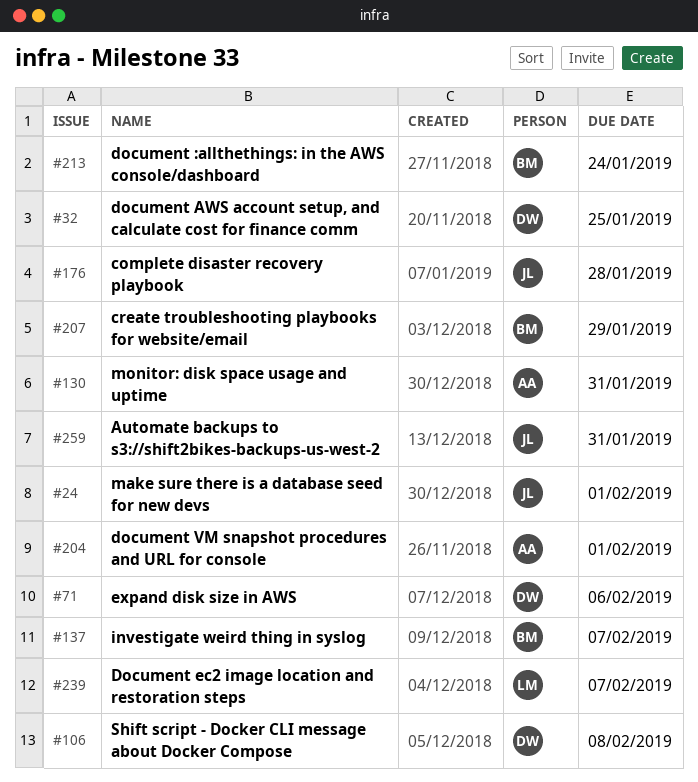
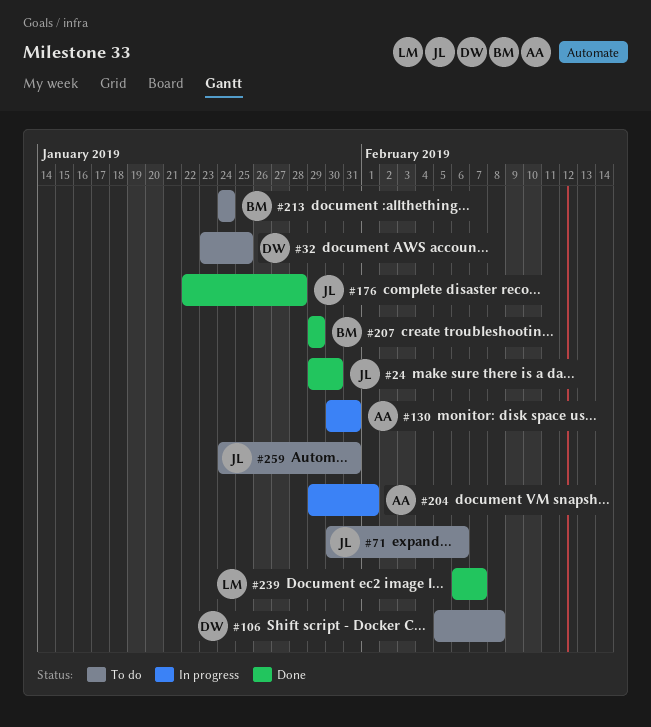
#24, due: Feb 1 -> Jan 30
#71, owner: DW -> JL
#137: present -> none

